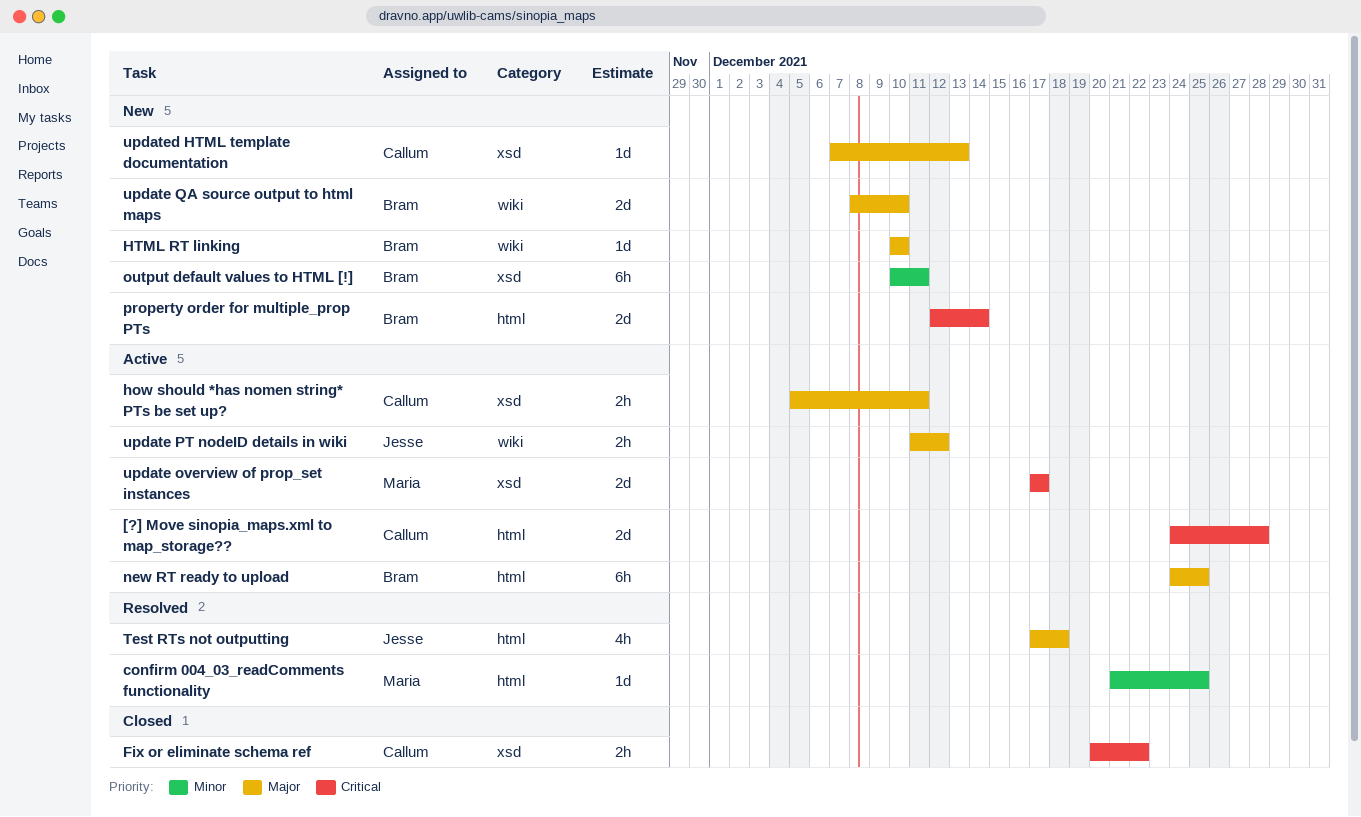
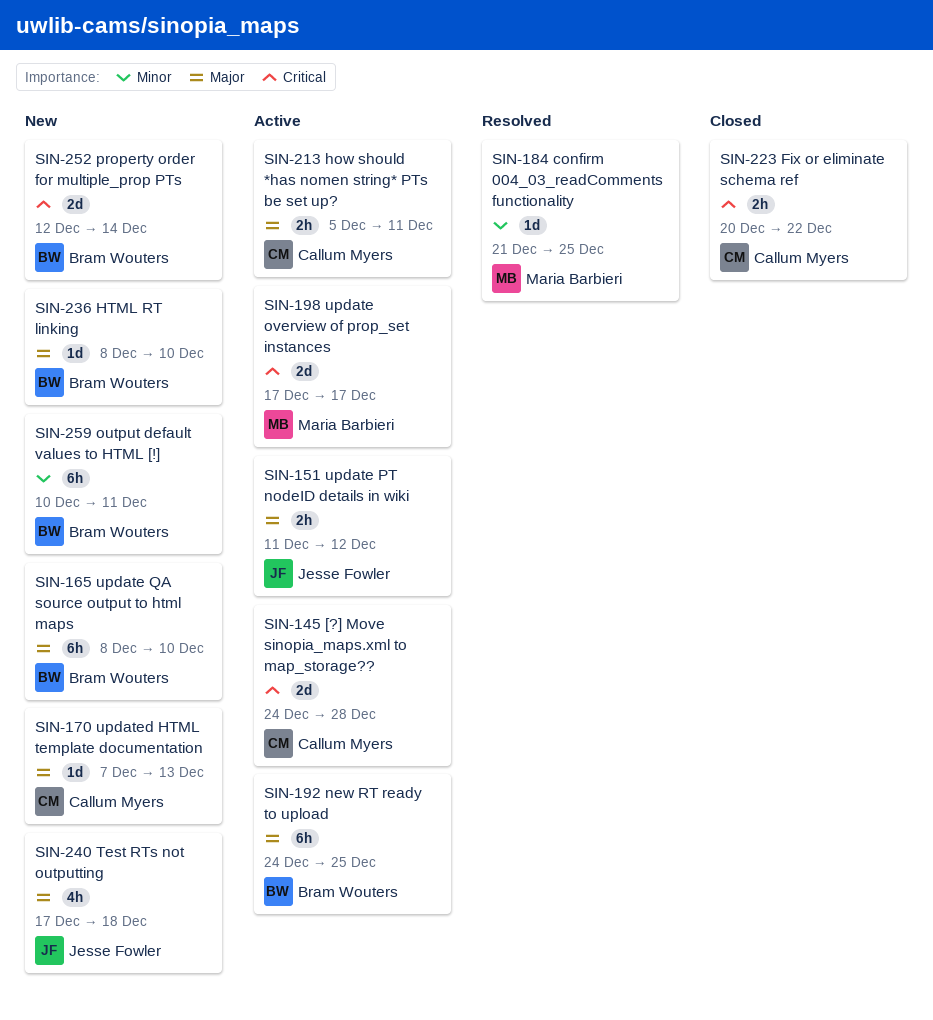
HTML RT linking, start: Dec 10 -> Dec 8
Test RTs not outputting, status: Resolved -> New
update QA source output to html maps, estimate: 2d -> 6h

